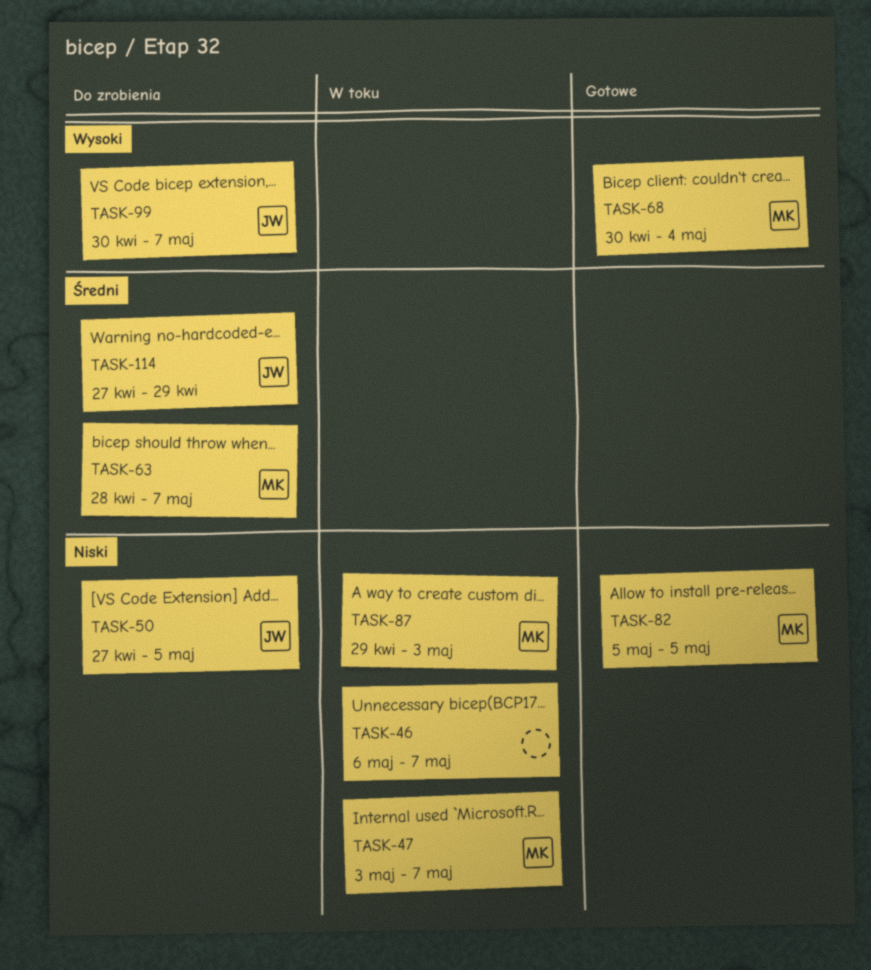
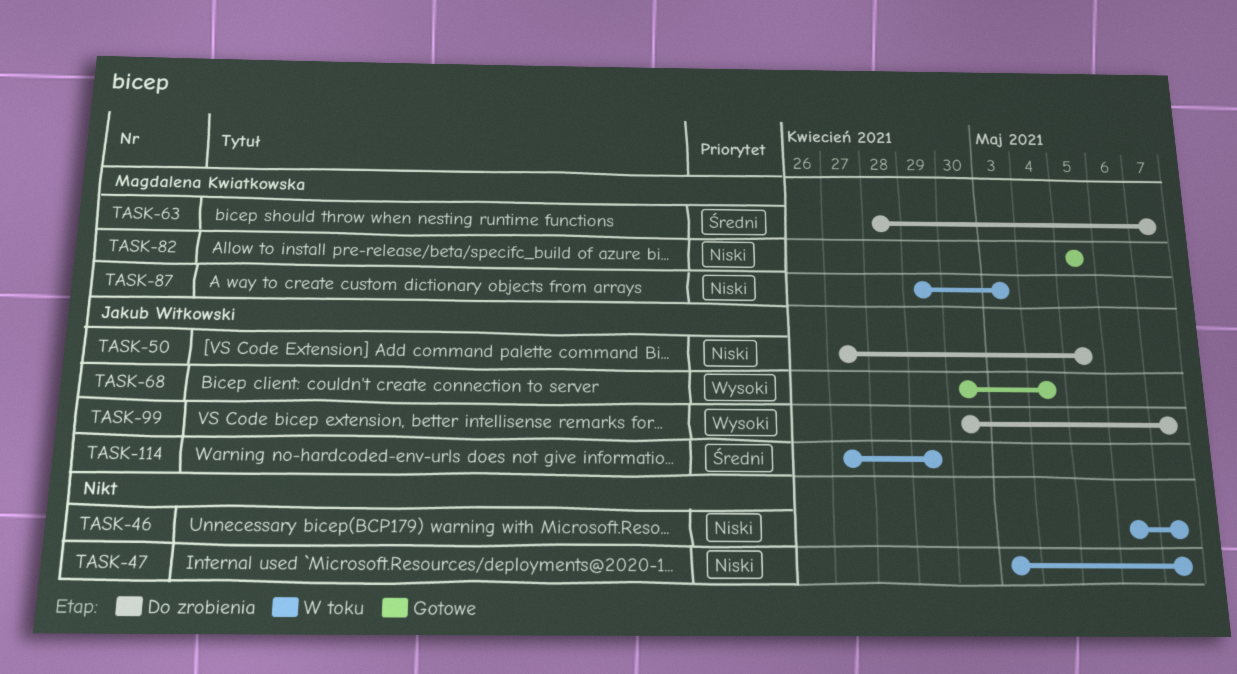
TASK-47, owner: Magdalena Kwiatkowska -> none
TASK-68, owner: Magdalena Kwiatkowska -> Jakub Witkowski
TASK-114, status: Do zrobienia -> W toku

